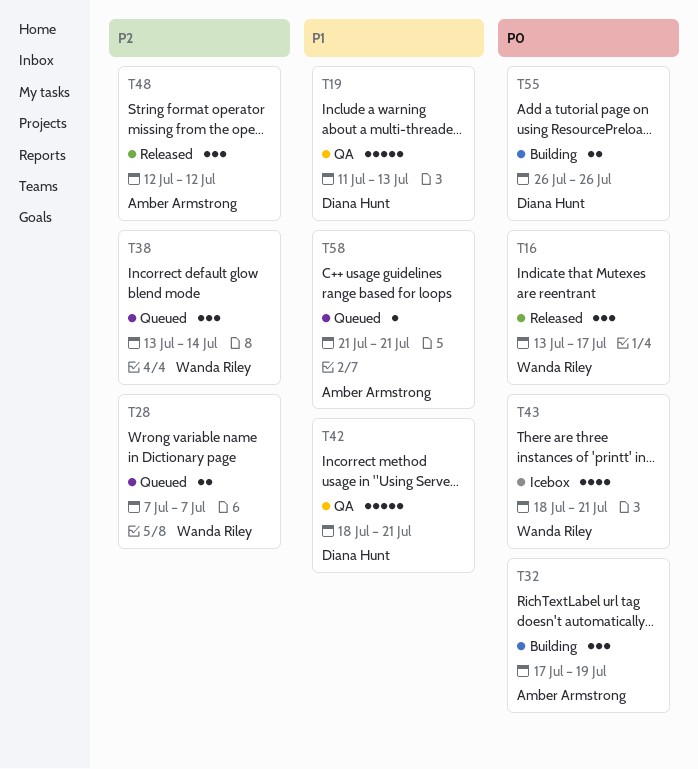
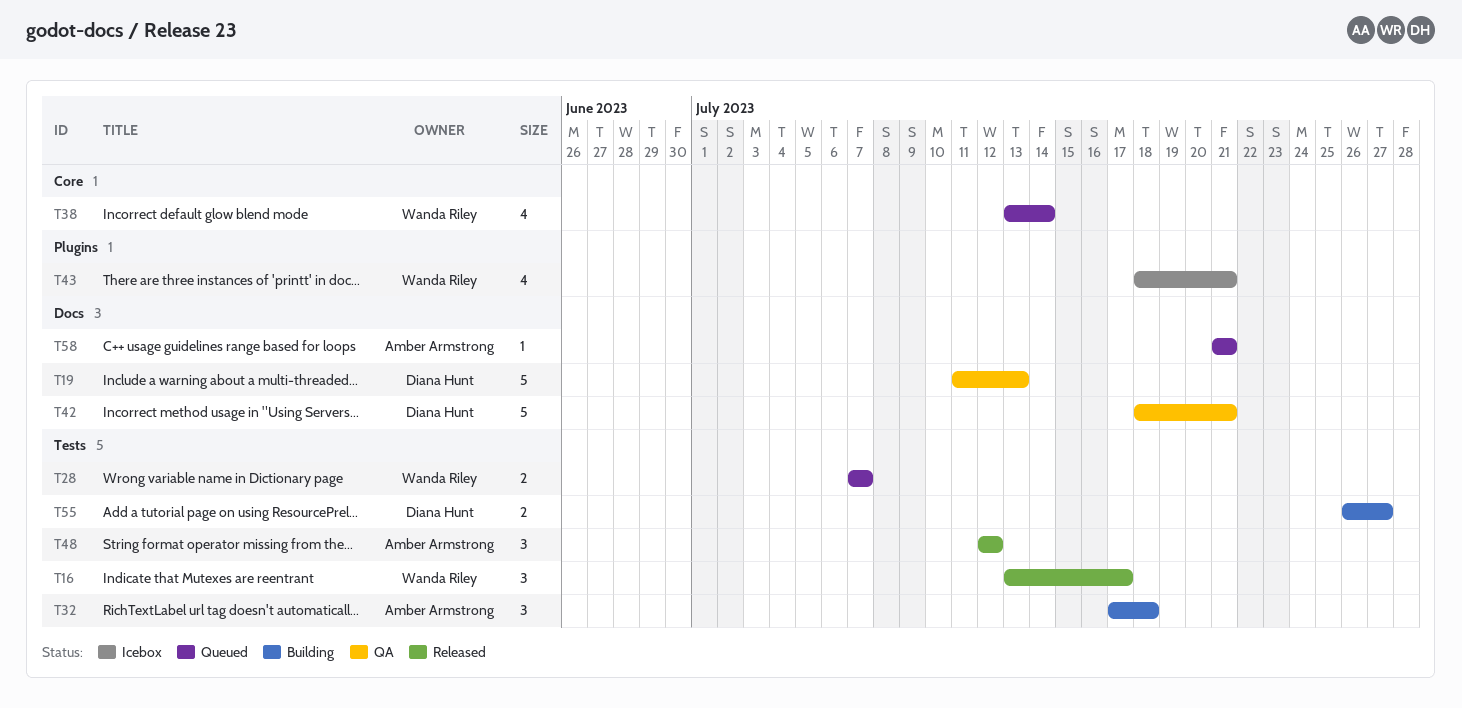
T32, due: Jul 19 -> Jul 18
T38, estimate: 3 -> 4
T55, due: Jul 26 -> Jul 27

